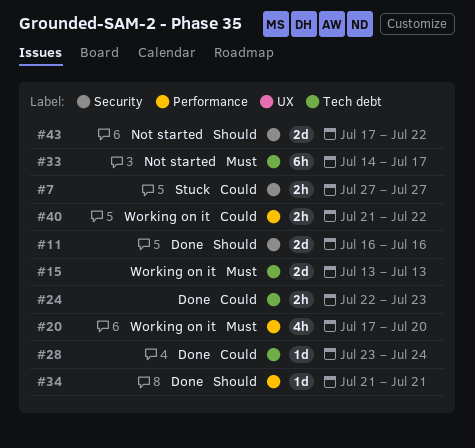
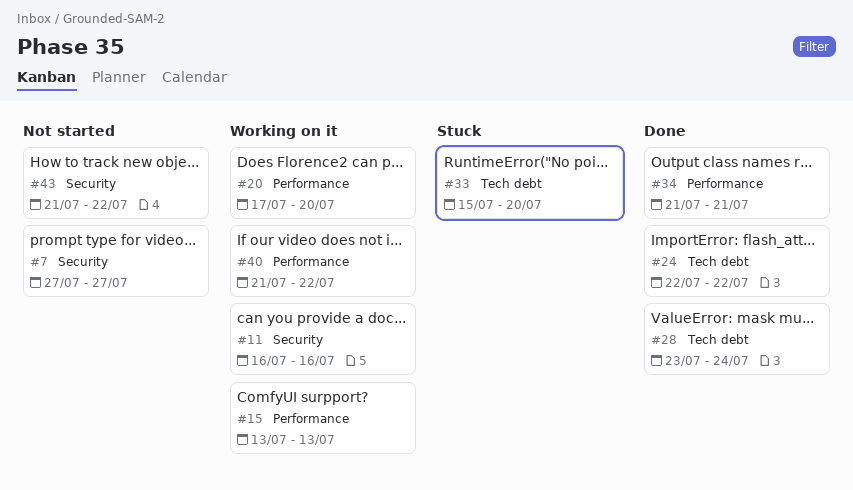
#7, status: Stuck -> Not started
#11, status: Done -> Working on it
#15, label: Tech debt -> Performance
#24, due: Jul 23 -> Jul 22
#33, status: Not started -> Stuck
#33, start: Jul 14 -> Jul 15
#33, due: Jul 17 -> Jul 20
#43, start: Jul 17 -> Jul 21

